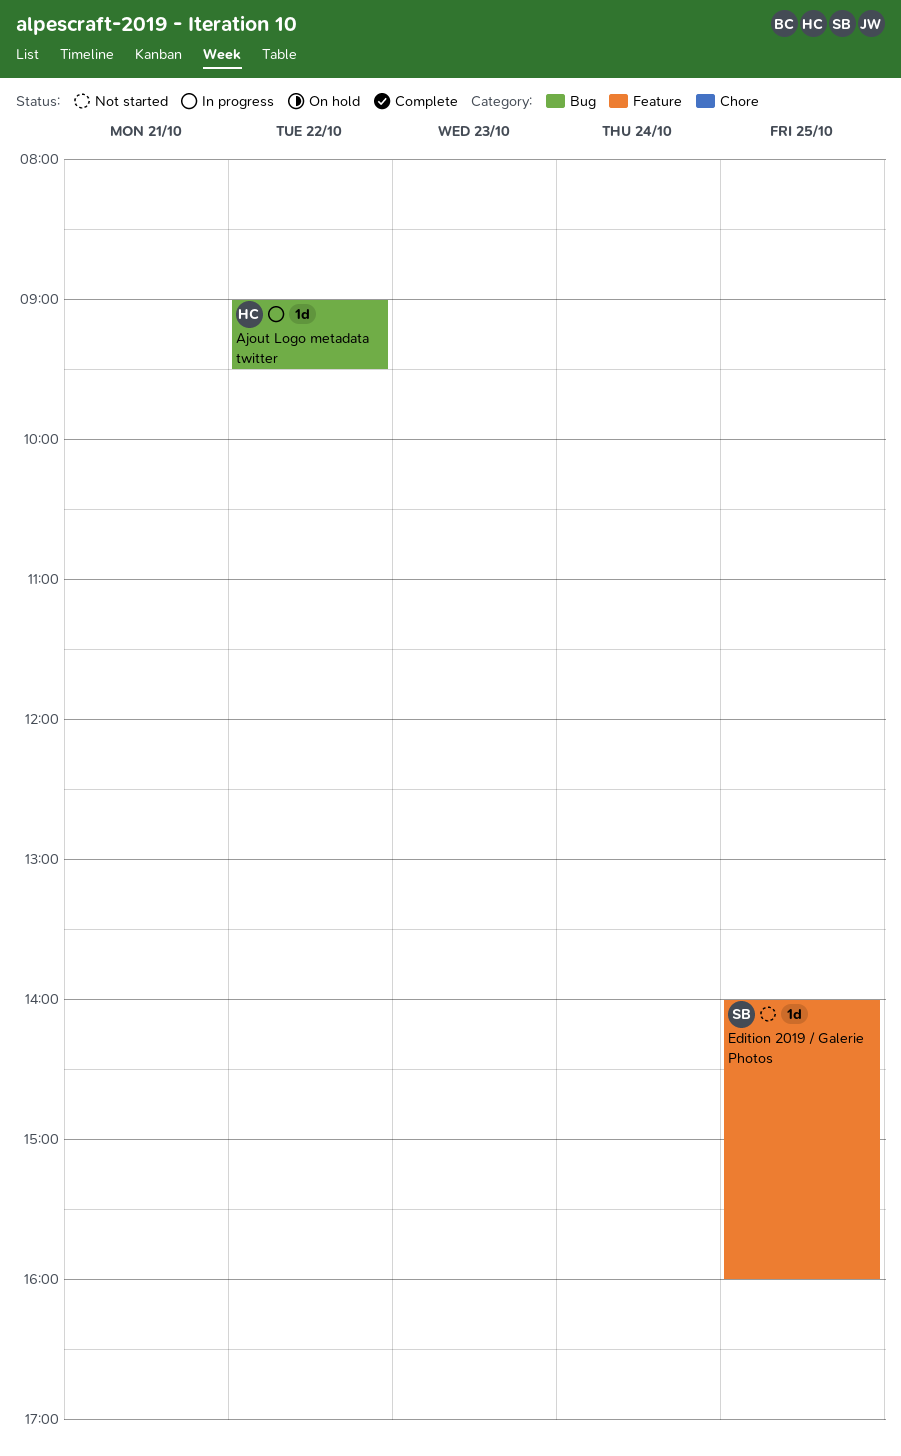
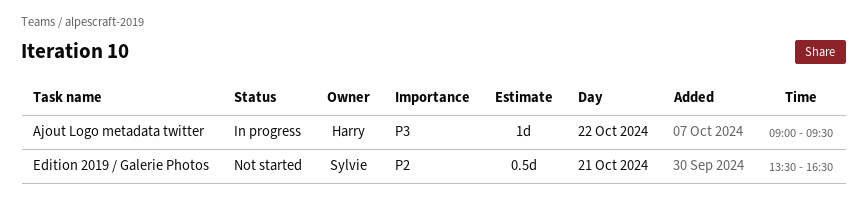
Edition 2019 / Galerie Photos, estimate: 1d -> 0.5d
Edition 2019 / Galerie Photos, day: Oct 25 -> Oct 21
Edition 2019 / Galerie Photos, begins: 14:00 -> 13:30
Edition 2019 / Galerie Photos, ends: 16:00 -> 16:30

